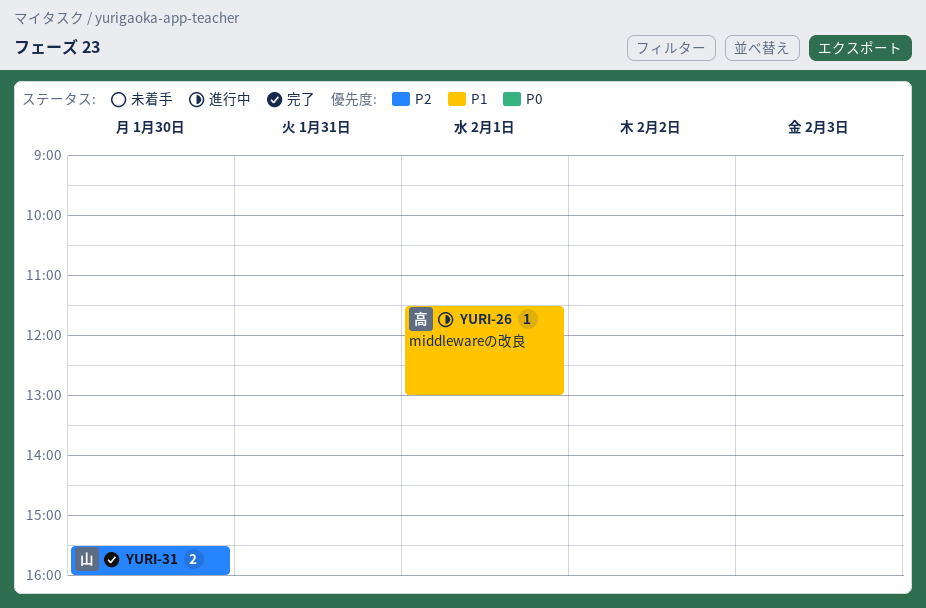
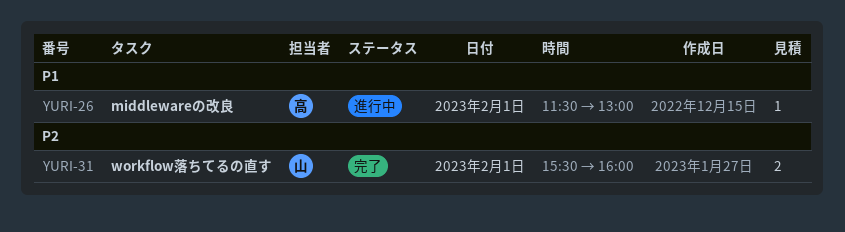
YURI-31, day: Jan 30 -> Feb 1

